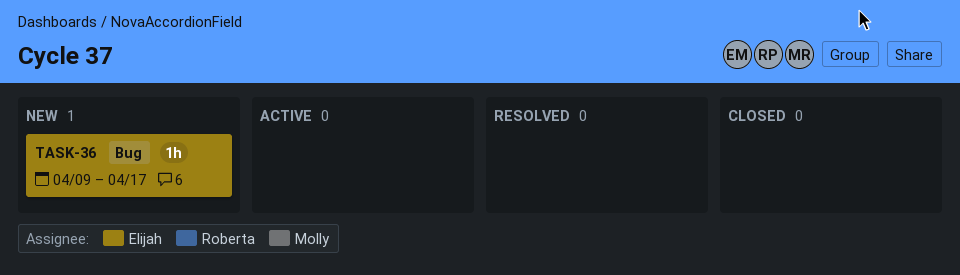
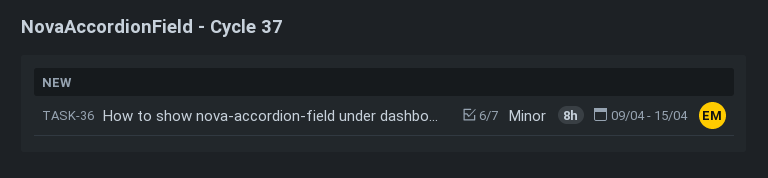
TASK-36, estimate: 1h -> 8h
TASK-36, due: Apr 17 -> Apr 15

